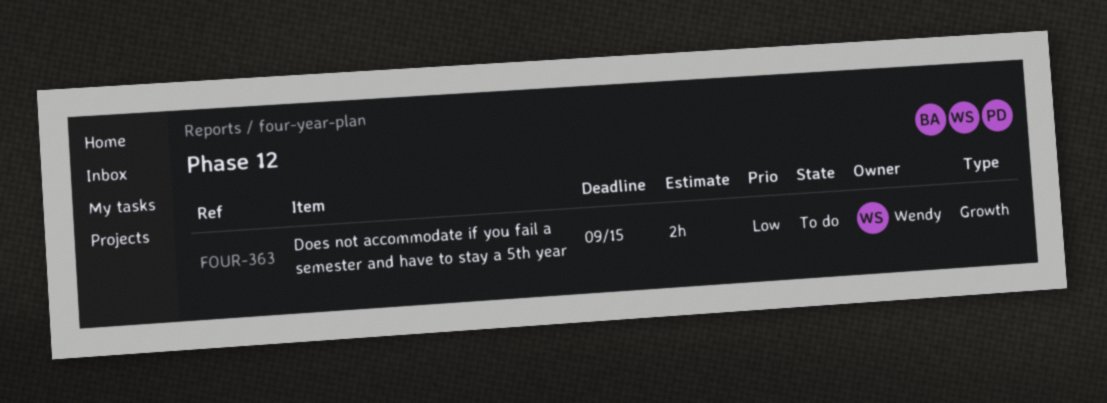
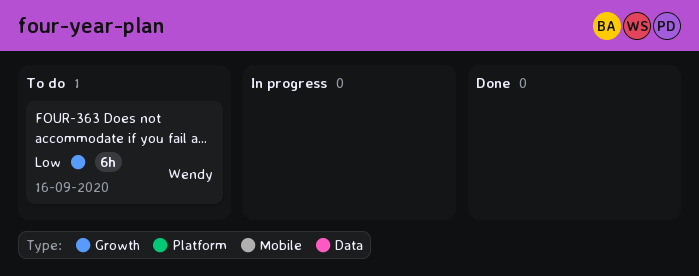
FOUR-363, estimate: 2h -> 6h
FOUR-363, due: Sep 15 -> Sep 16

